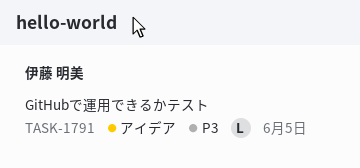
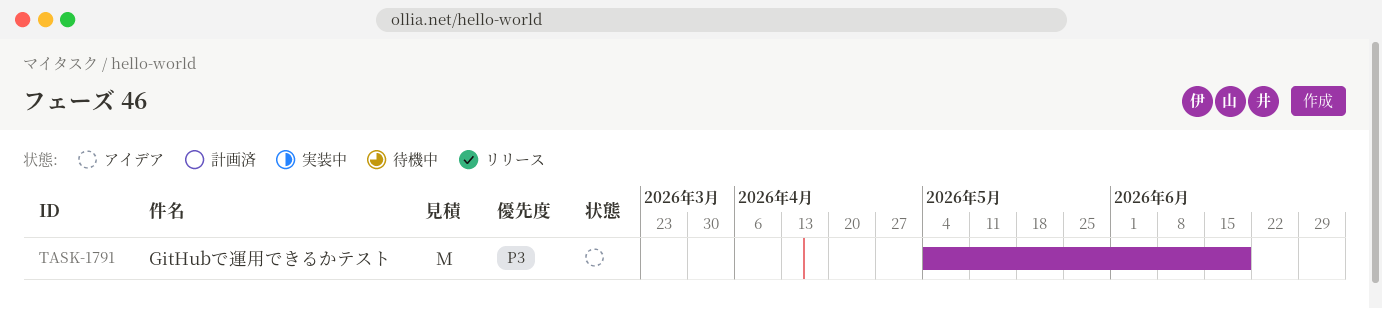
TASK-1791, estimate: L -> M
TASK-1791, due: Jun 5 -> Jun 19

